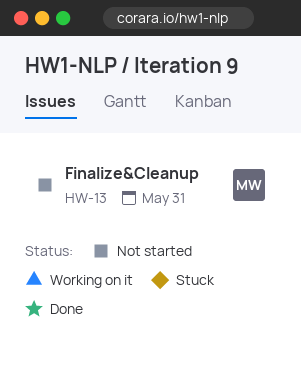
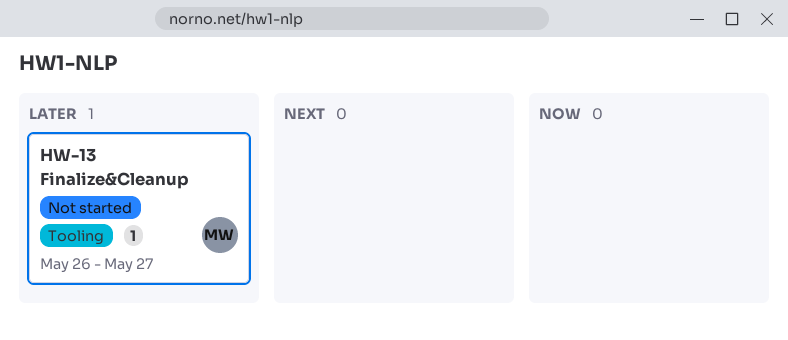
HW-13, due: May 31 -> May 27

